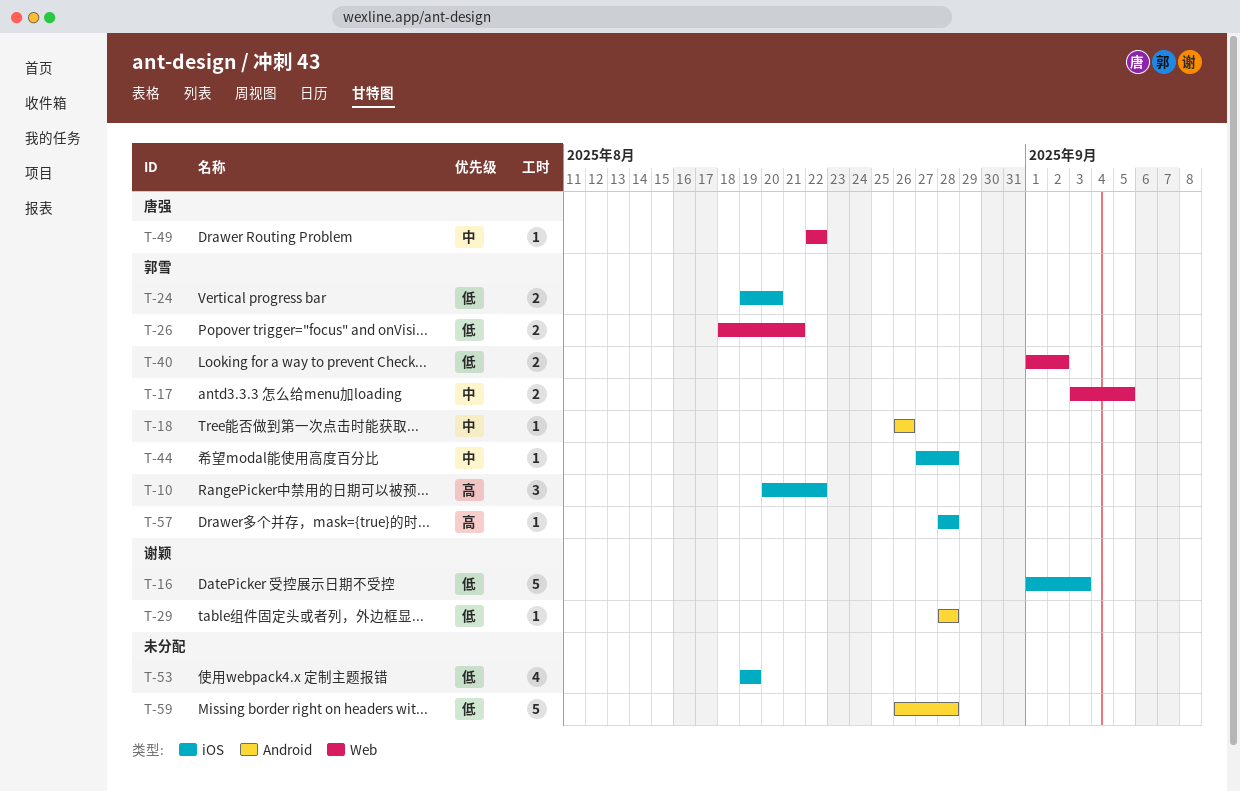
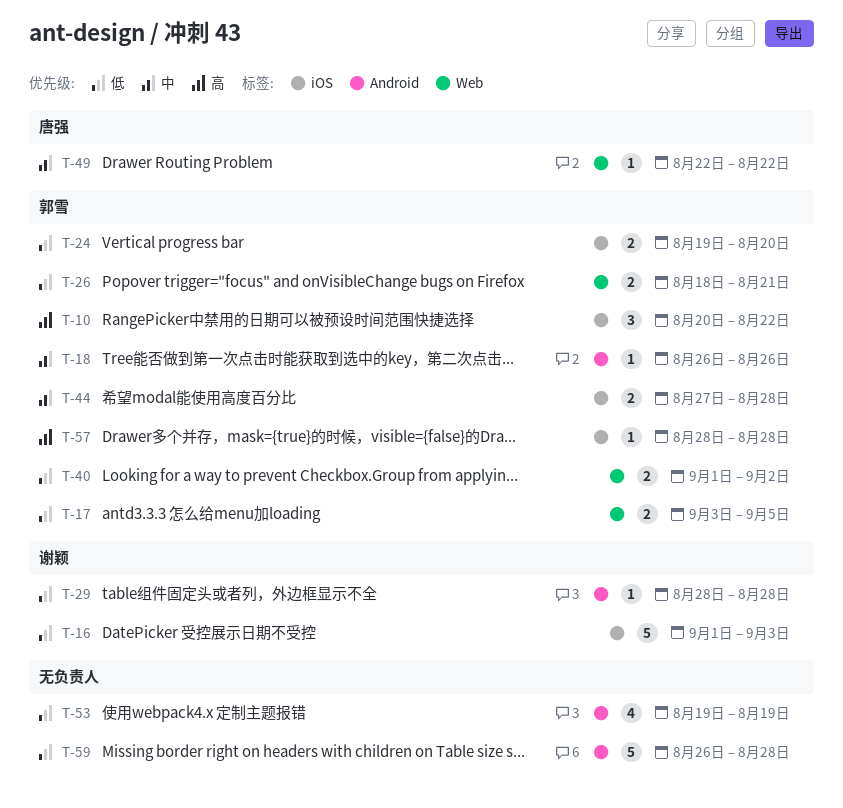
T-17, priority: 中 -> 低
T-44, estimate: 1 -> 2
T-53, label: iOS -> Android

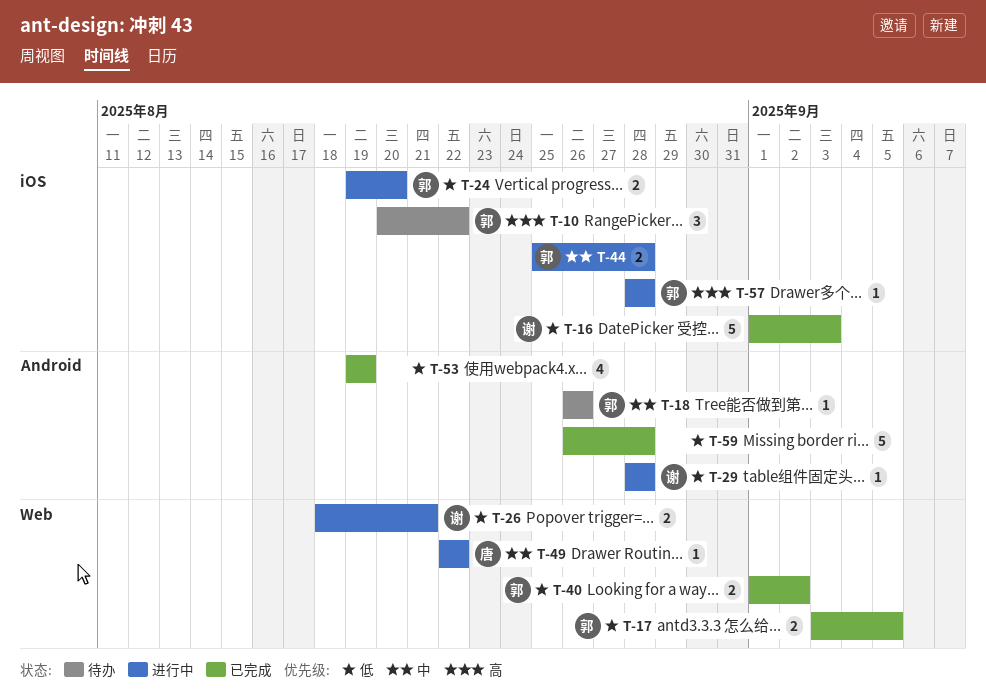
T-26, owner: 郭雪 -> 谢颖
T-44, start: Aug 27 -> Aug 25

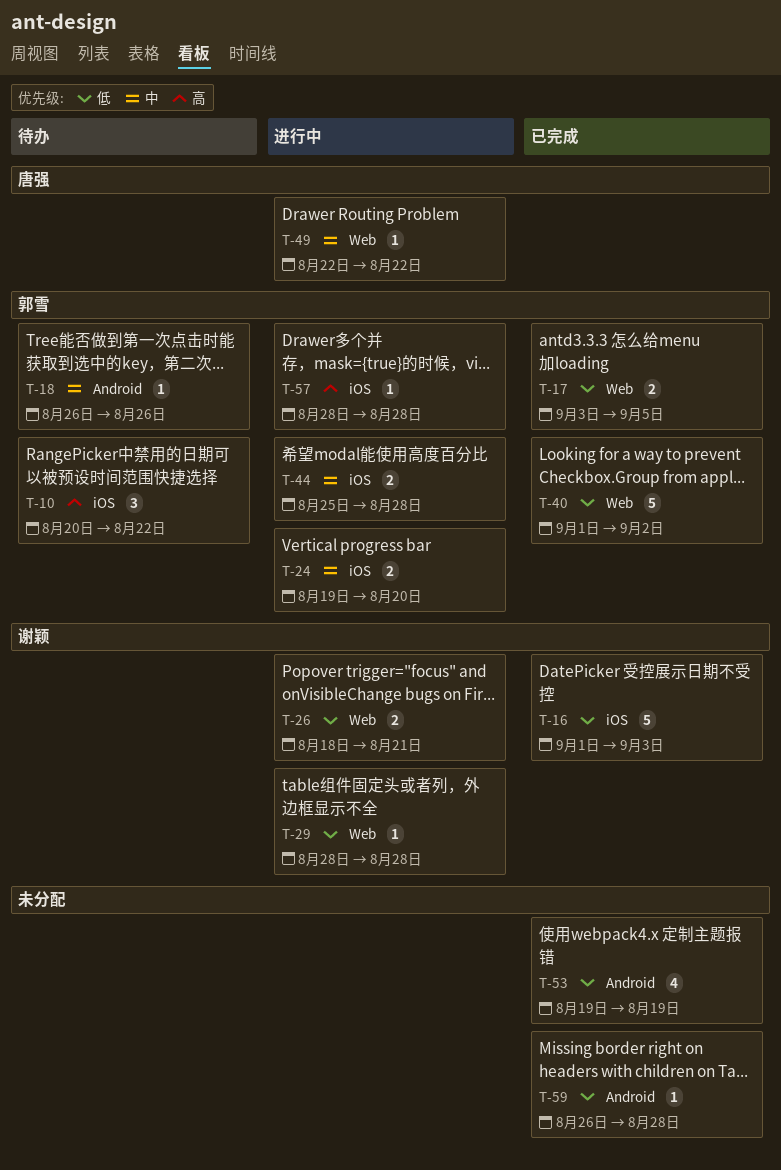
T-24, priority: 低 -> 中
T-29, label: Android -> Web
T-40, estimate: 2 -> 5
T-59, estimate: 5 -> 1

